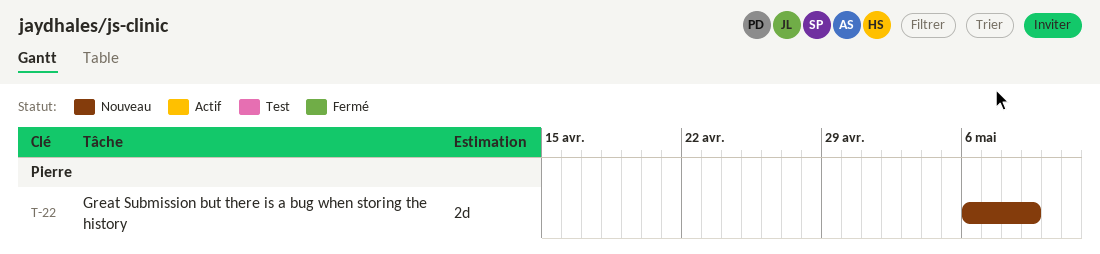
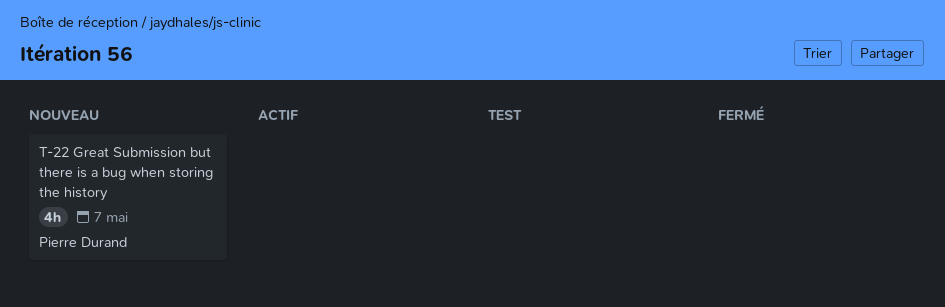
T-22, estimate: 2d -> 4h
T-22, due: May 9 -> May 7

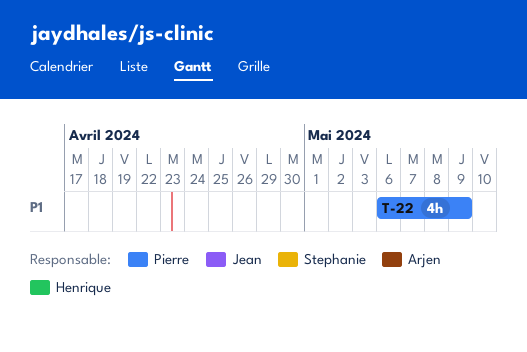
T-22, due: May 7 -> May 9

